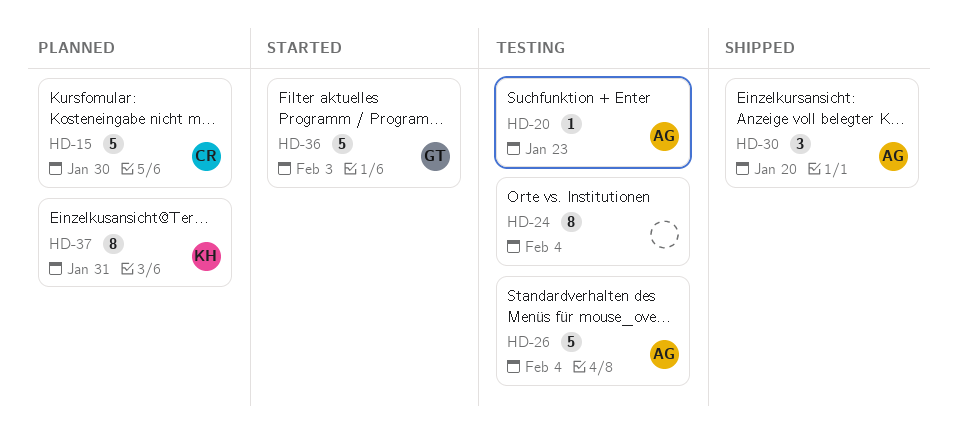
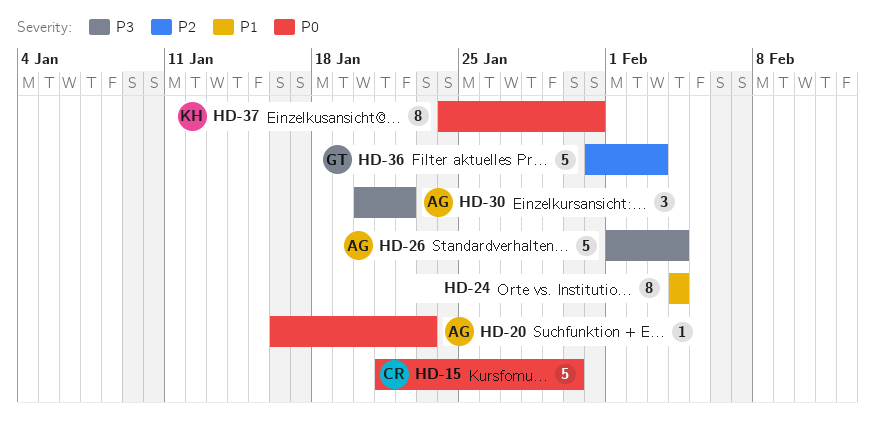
HD-30, due: Jan 20 -> Jan 22

